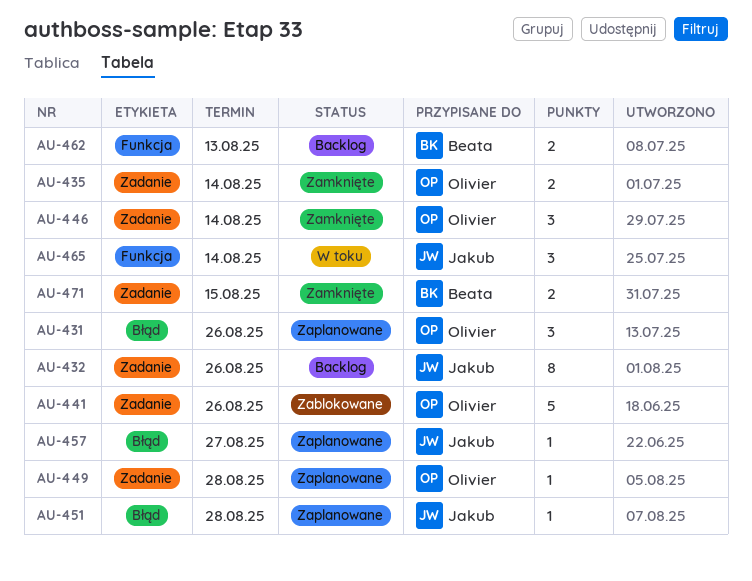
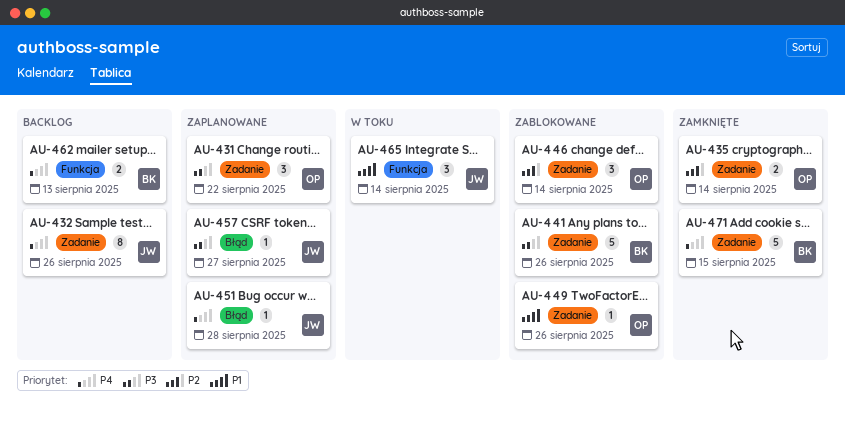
AU-431, label: Błąd -> Zadanie
AU-431, due: Aug 26 -> Aug 22
AU-441, owner: Olivier -> Beata
AU-446, status: Zamknięte -> Zablokowane
AU-449, status: Zaplanowane -> Zablokowane
AU-449, due: Aug 28 -> Aug 26
AU-471, estimate: 2 -> 5

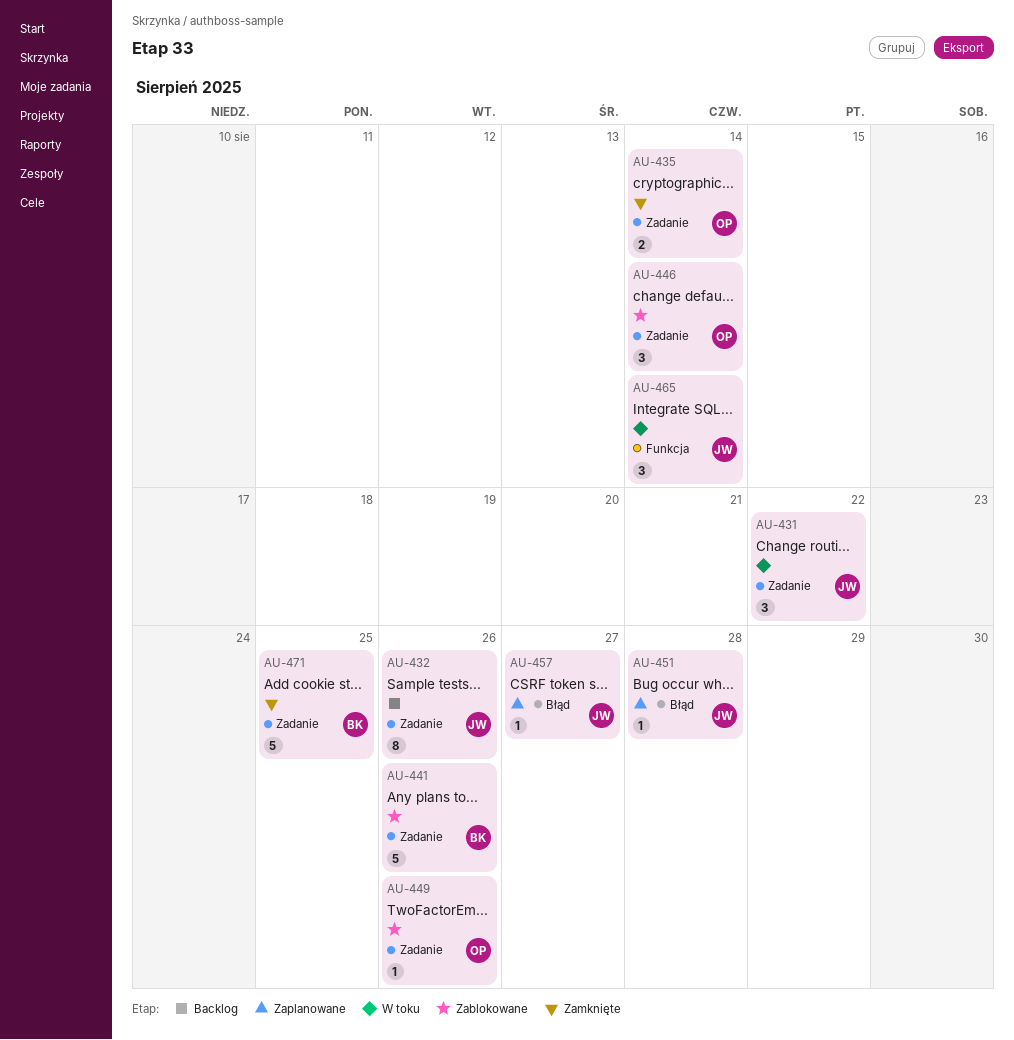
AU-431, status: Zaplanowane -> W toku
AU-431, owner: OP -> JW
AU-462: present -> none
AU-471, due: Aug 15 -> Aug 25

